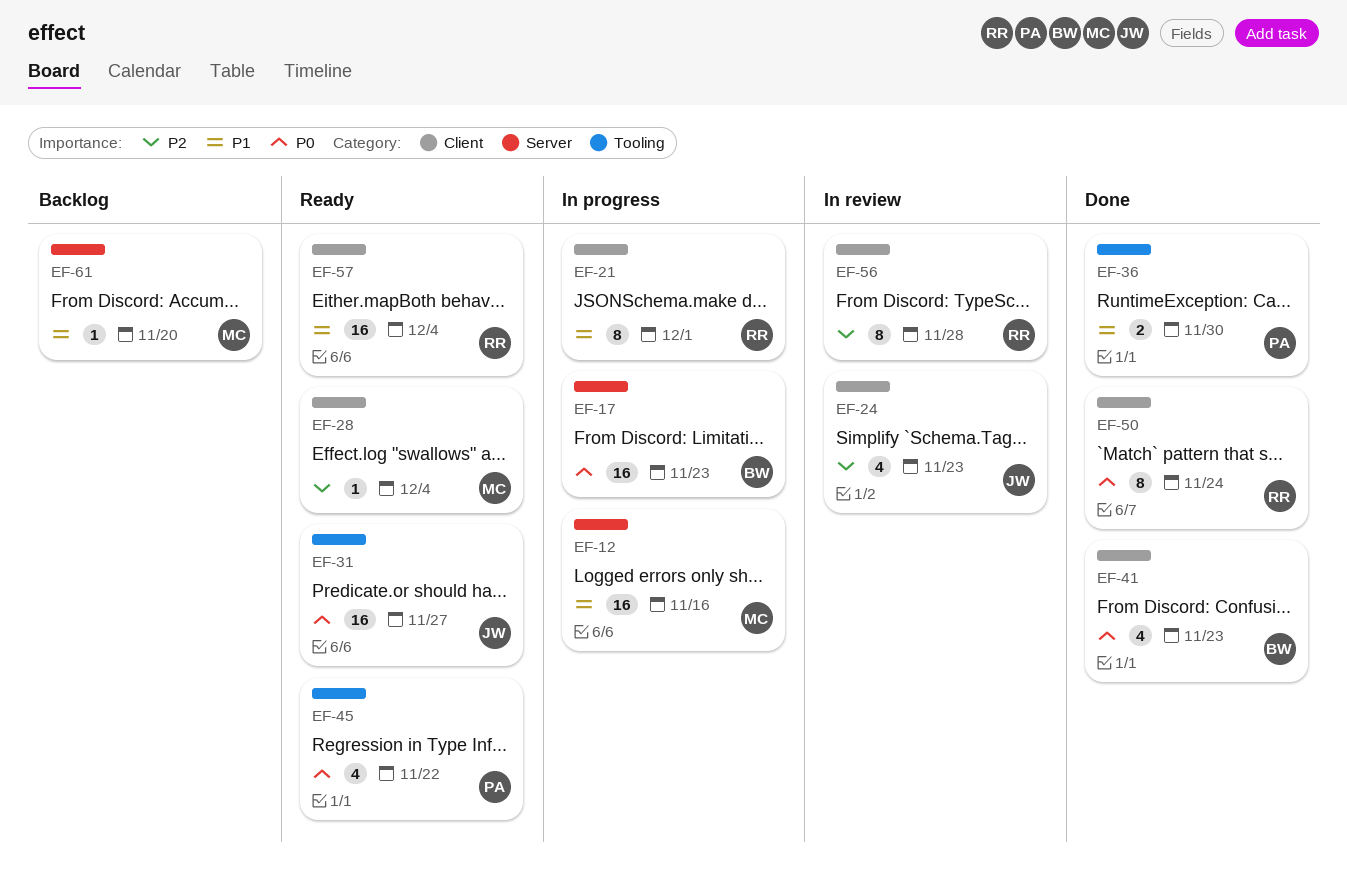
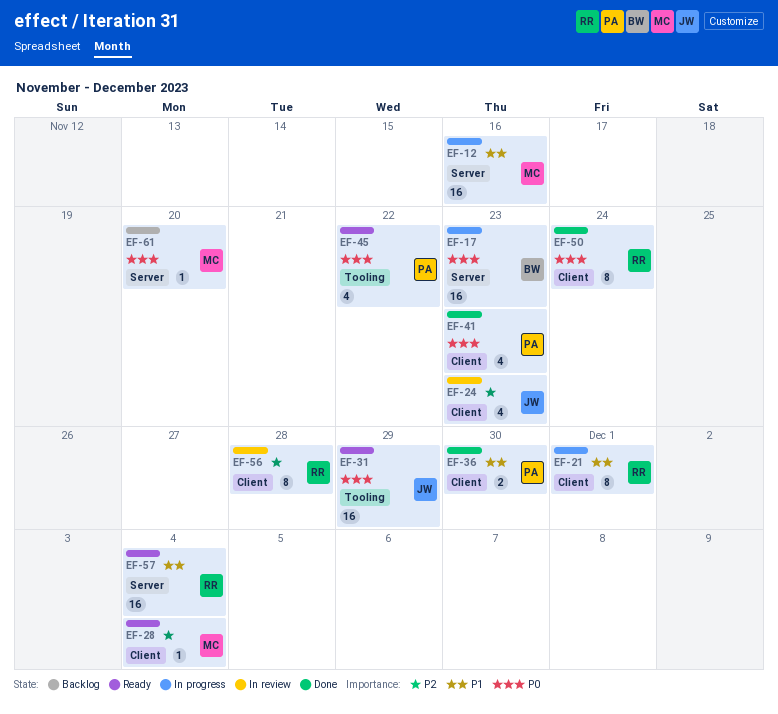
EF-31, due: Nov 27 -> Nov 29
EF-36, label: Tooling -> Client
EF-41, owner: BW -> PA
EF-57, label: Client -> Server
EF-61, priority: P1 -> P0

